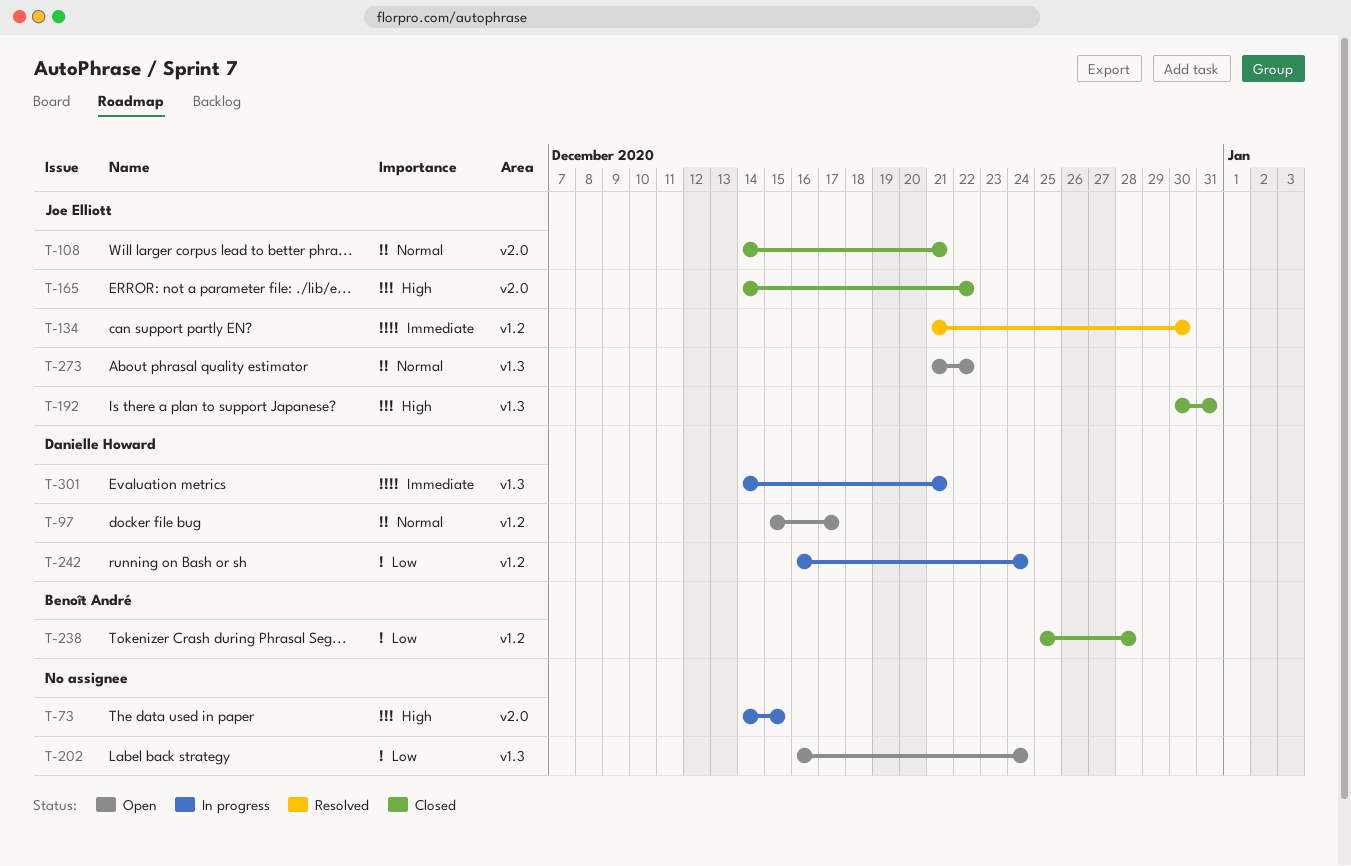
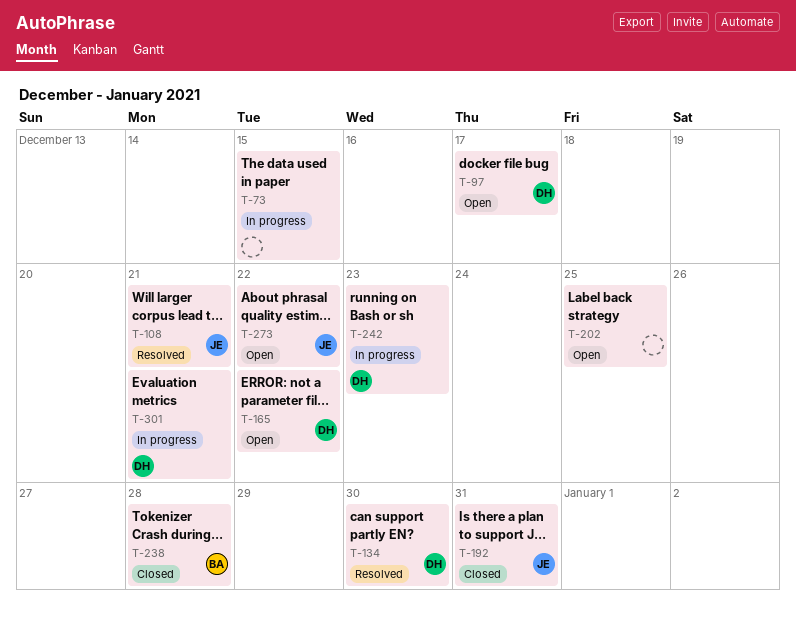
T-108, status: Closed -> Resolved
T-134, owner: Joe Elliott -> Danielle Howard
T-165, status: Closed -> Open
T-165, owner: Joe Elliott -> Danielle Howard
T-202, due: Dec 24 -> Dec 25
T-242, due: Dec 24 -> Dec 23

